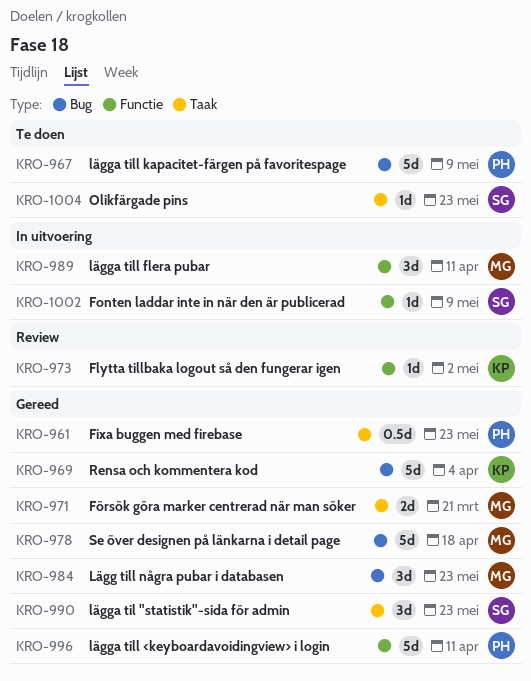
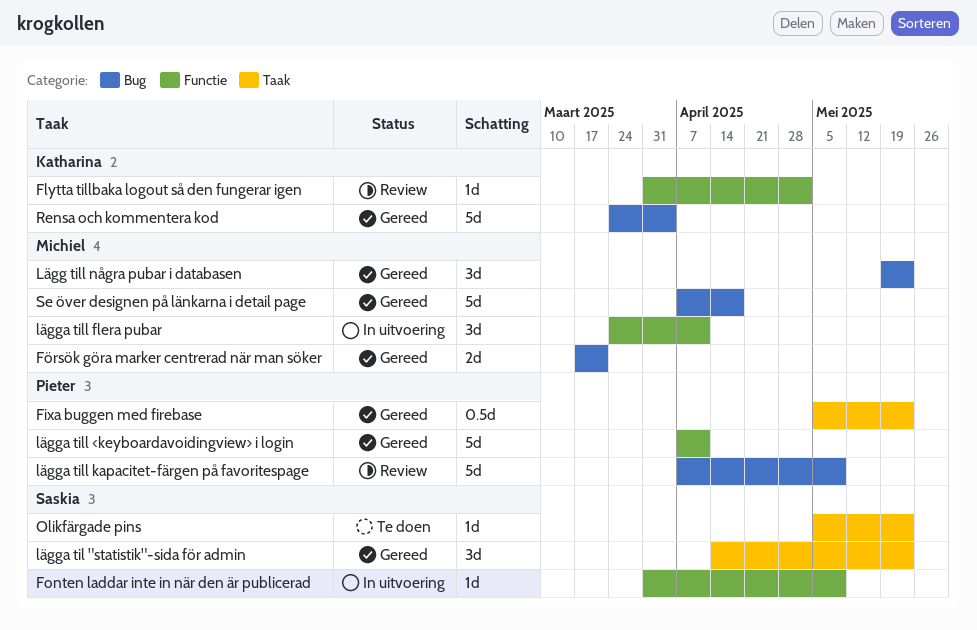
Försök göra marker centrerad när man söker, label: Taak -> Bug
lägga till kapacitet-färgen på favoritespage, status: Te doen -> Review

